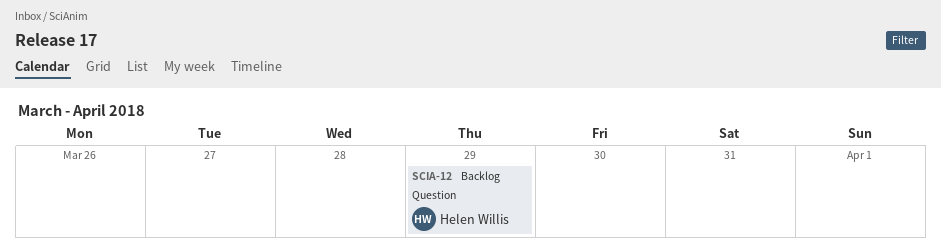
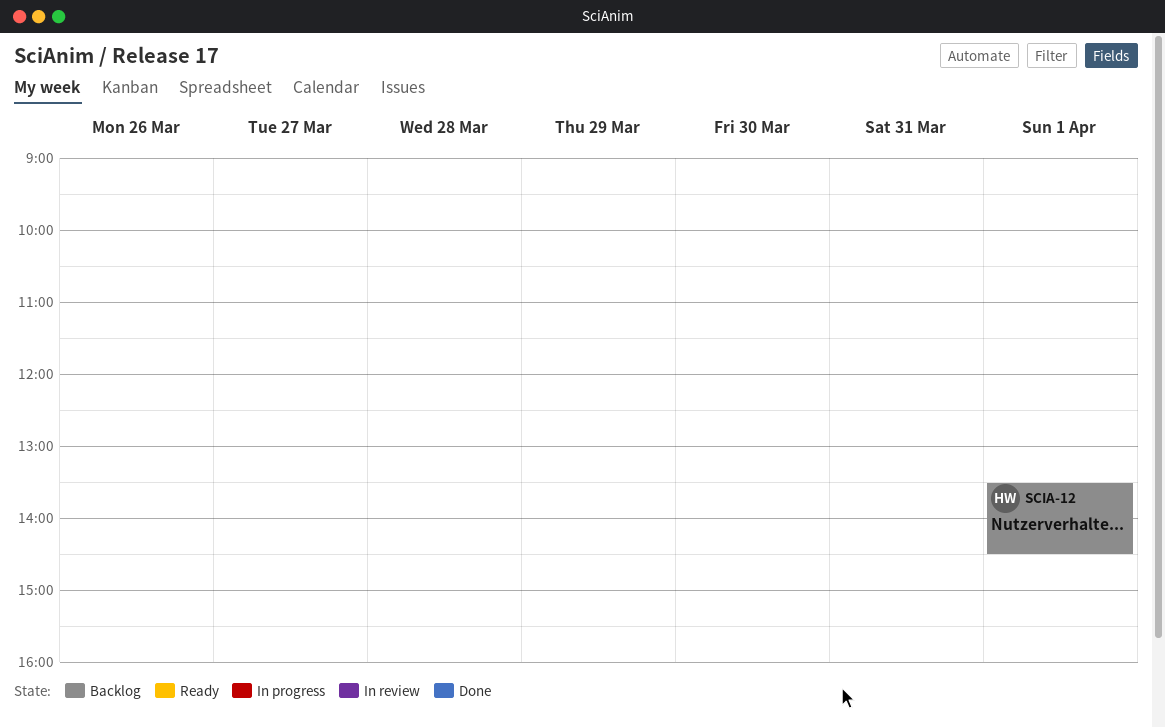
SCIA-12, day: Mar 29 -> Apr 1

